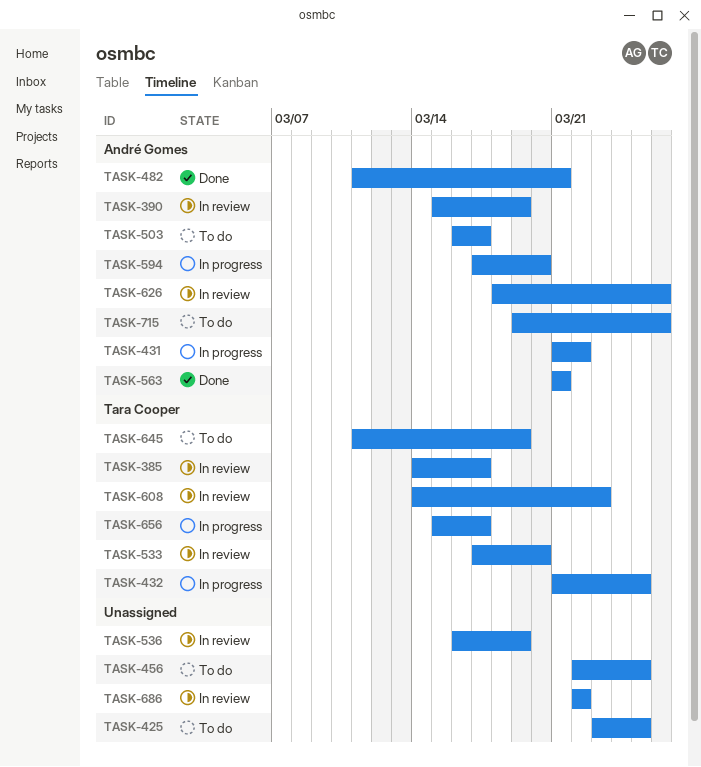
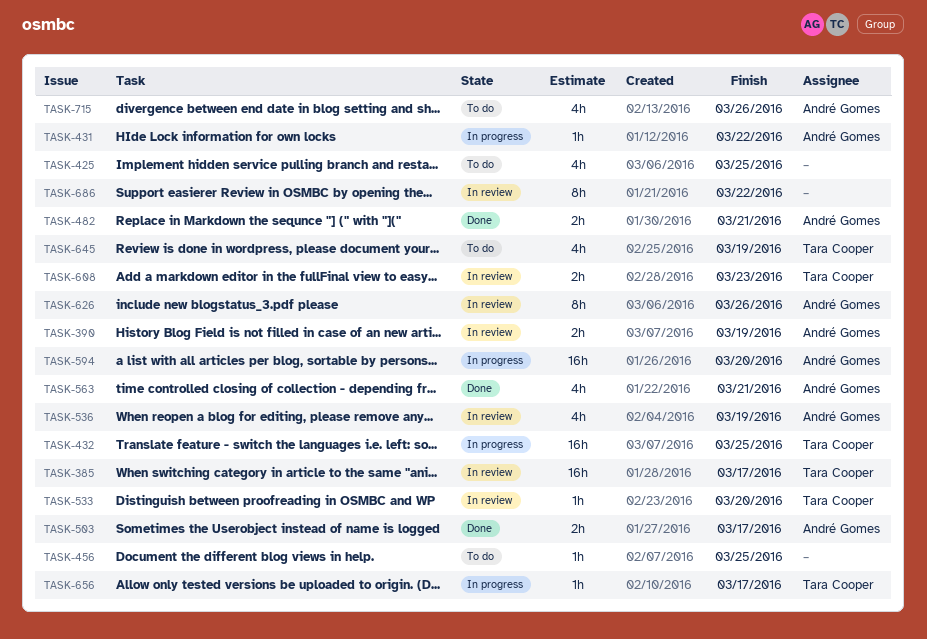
TASK-503, status: To do -> Done
TASK-536, owner: none -> André Gomes

